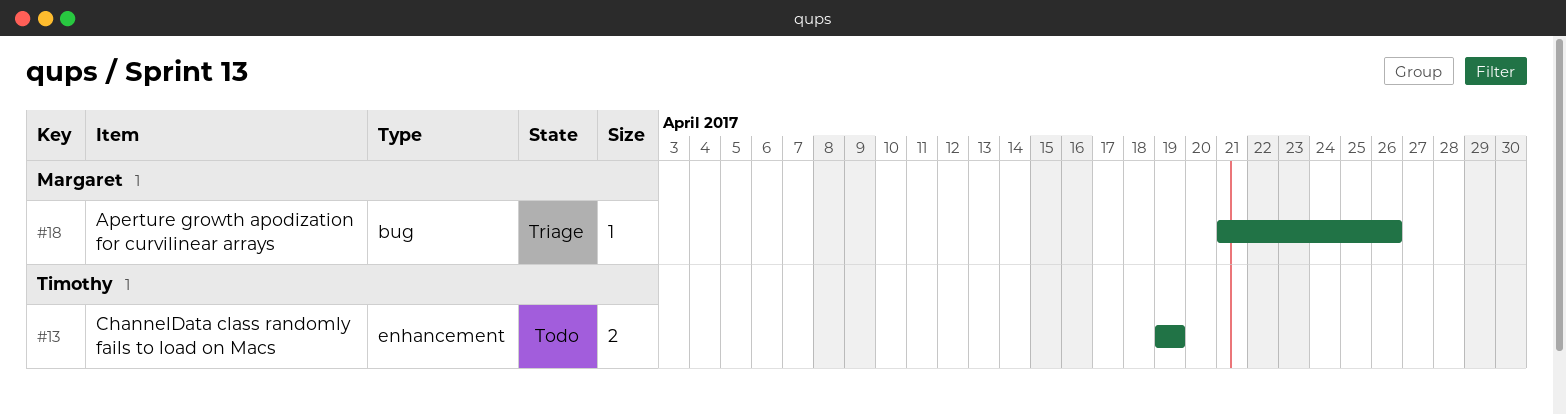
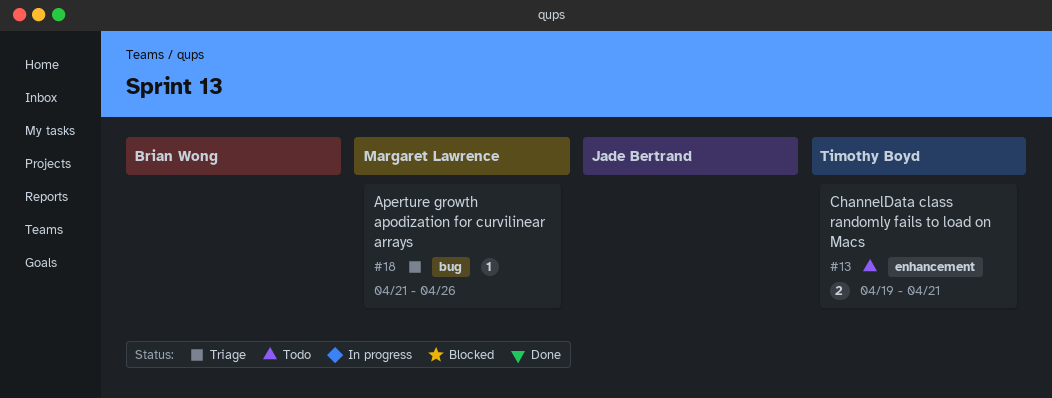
#13, due: Apr 19 -> Apr 21

